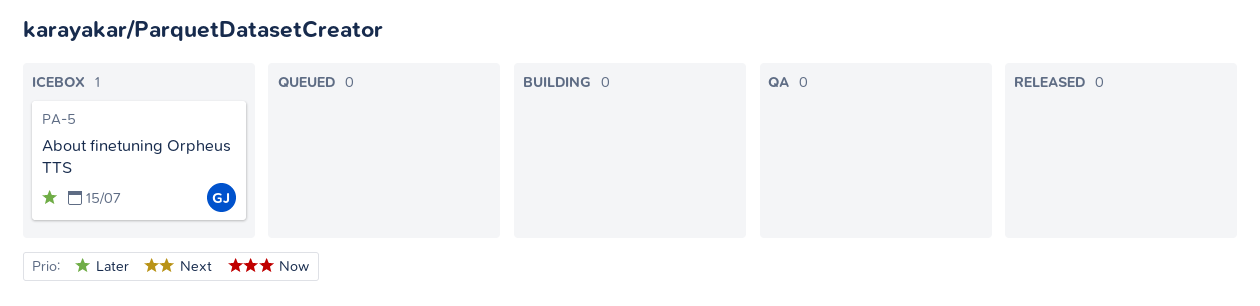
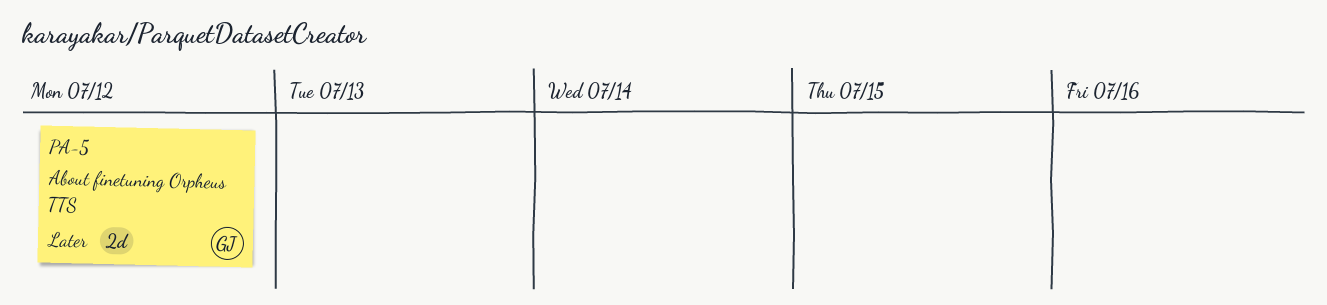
PA-5, due: Jul 15 -> Jul 12

